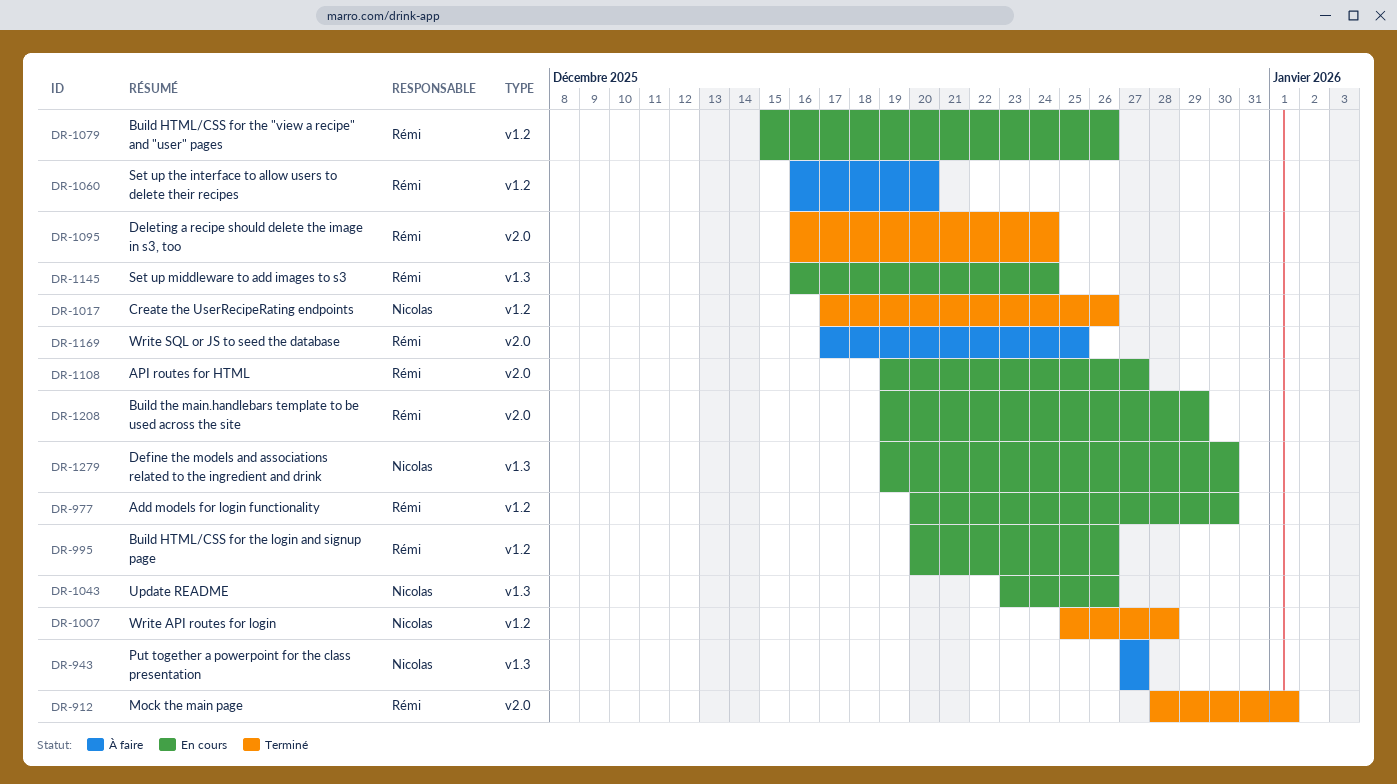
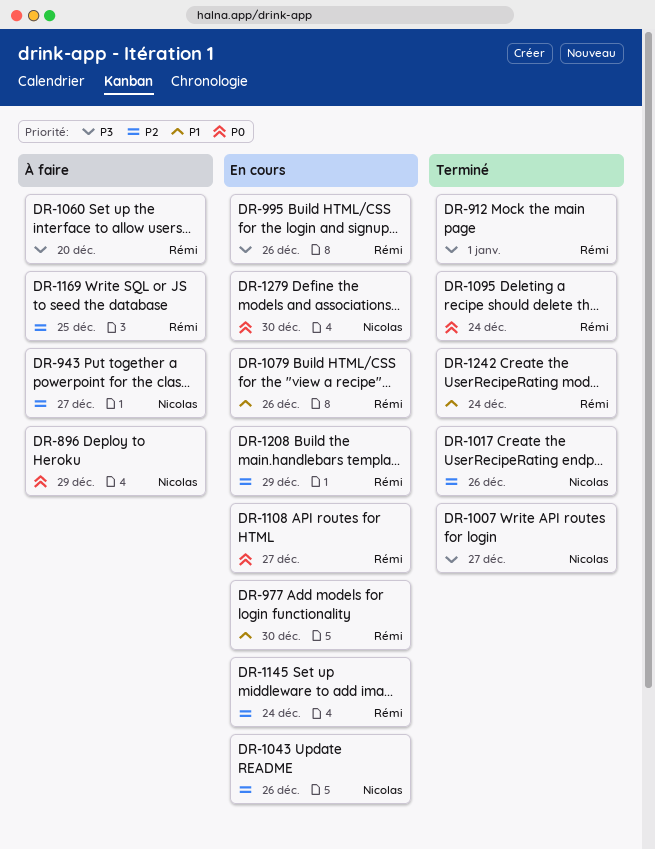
DR-896: none -> present
DR-1007, due: Dec 28 -> Dec 27
DR-1242: none -> present

